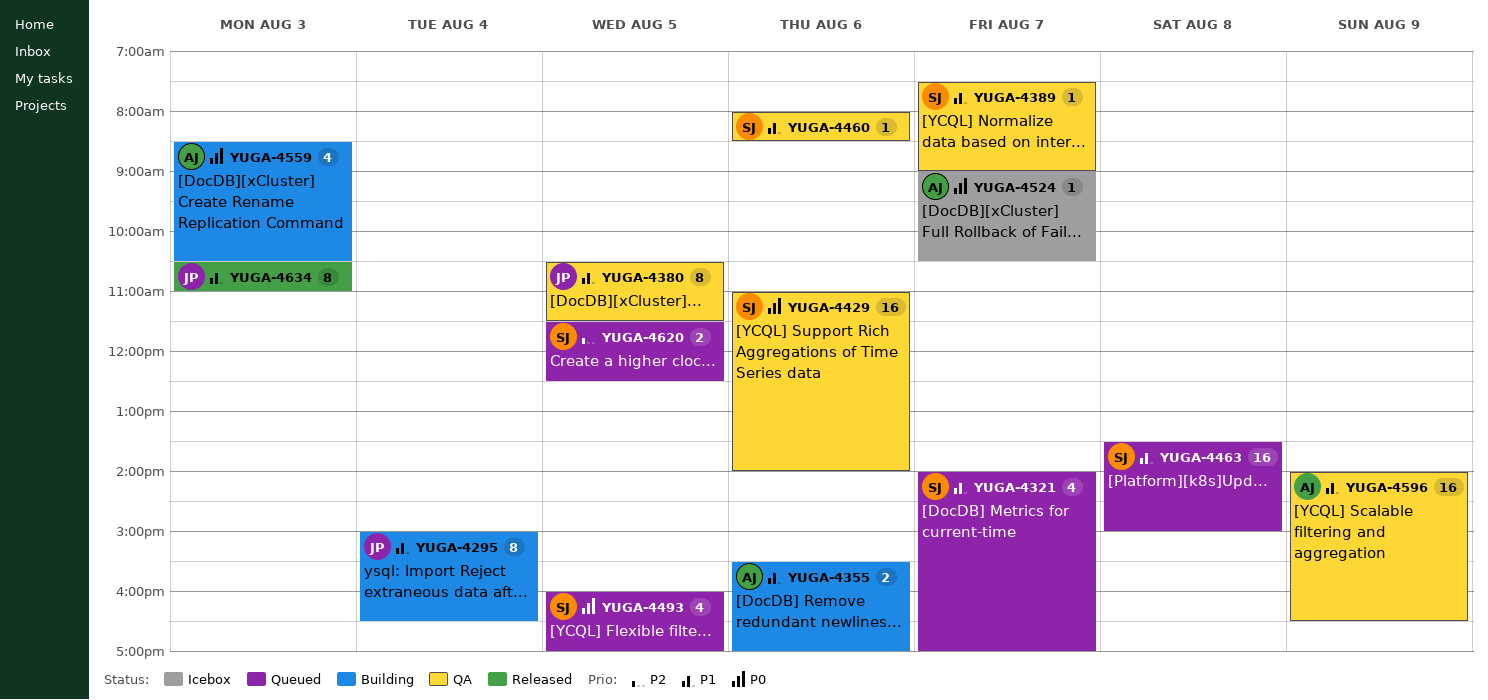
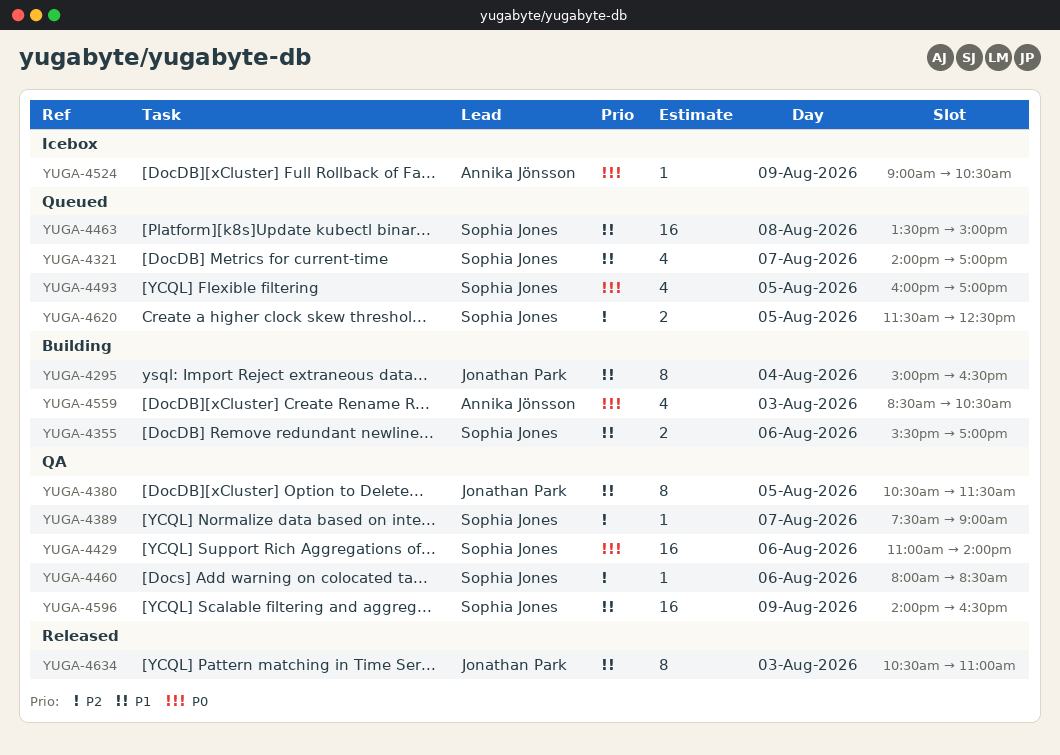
YUGA-4355, owner: Annika Jönsson -> Sophia Jones
YUGA-4389, priority: P1 -> P2
YUGA-4460, priority: P1 -> P2
YUGA-4524, day: Aug 7 -> Aug 9
YUGA-4596, owner: Annika Jönsson -> Sophia Jones

